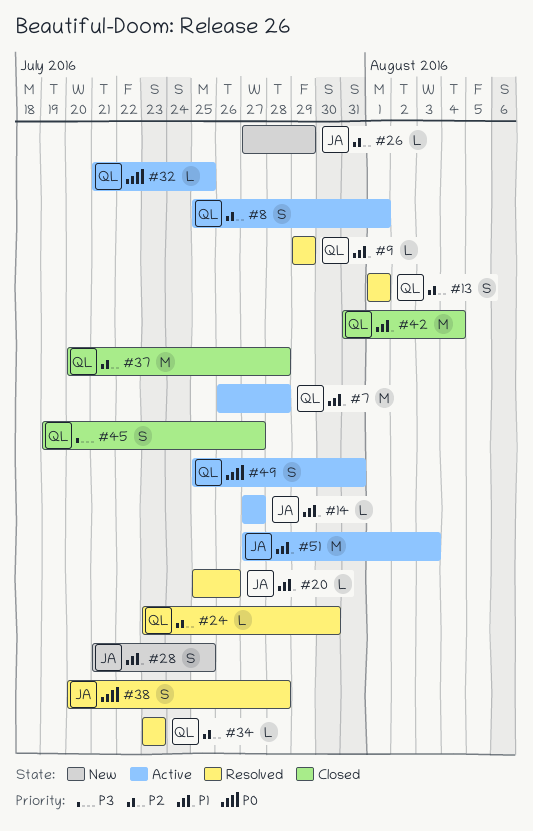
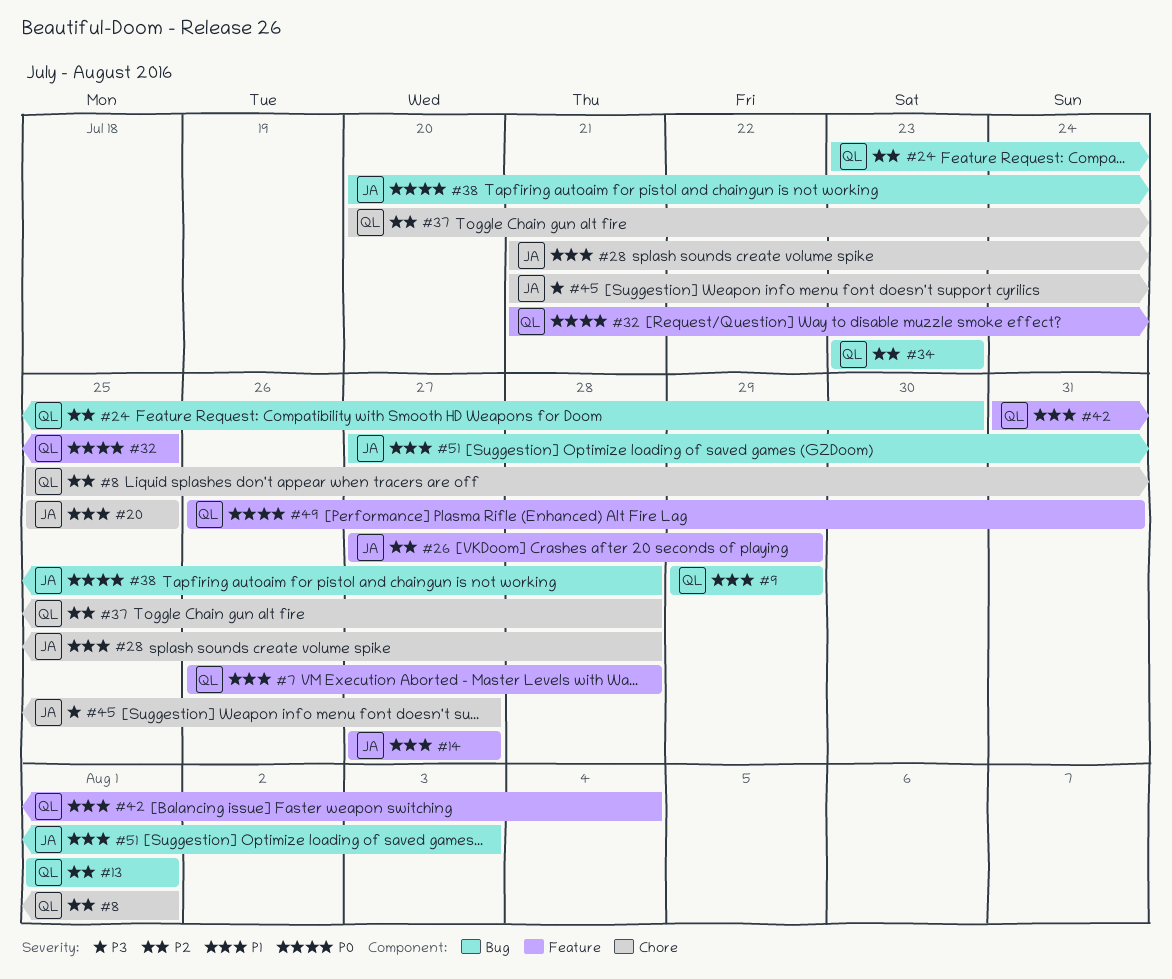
#20, due: Jul 26 -> Jul 25
#28, due: Jul 25 -> Jul 28
#45, owner: QL -> JA
#45, start: Jul 19 -> Jul 21
#49, start: Jul 25 -> Jul 26

